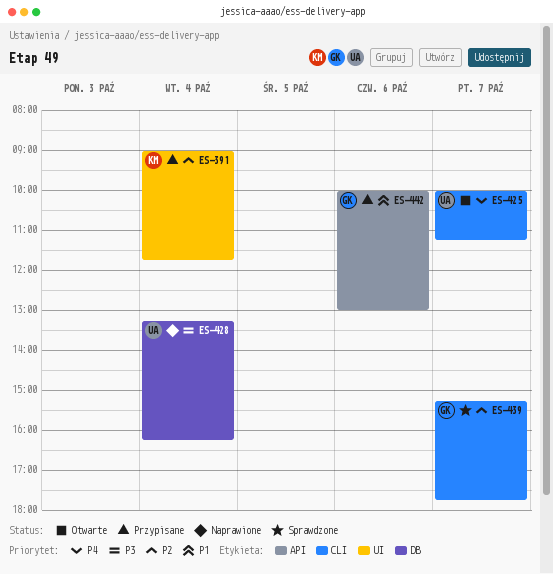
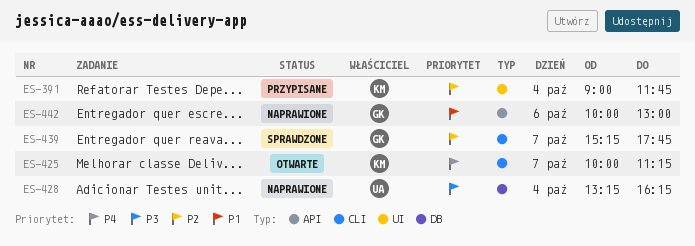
ES-425, owner: UA -> KM
ES-442, status: Przypisane -> Naprawione

